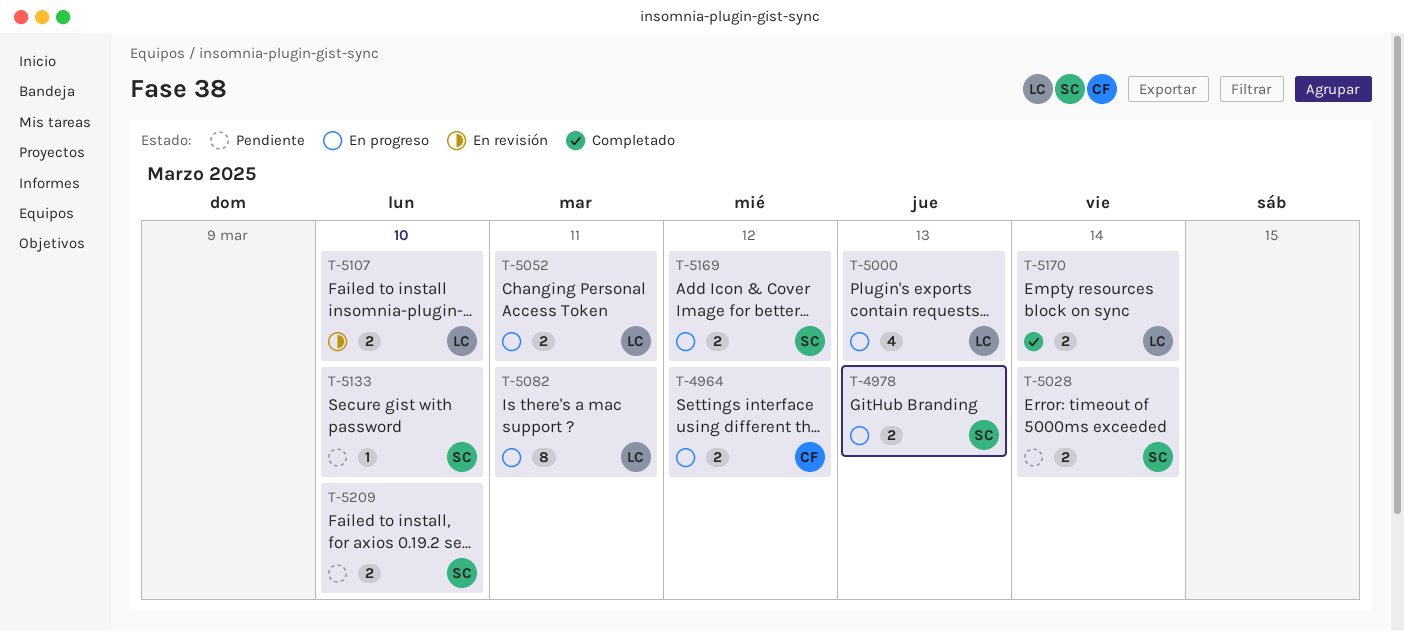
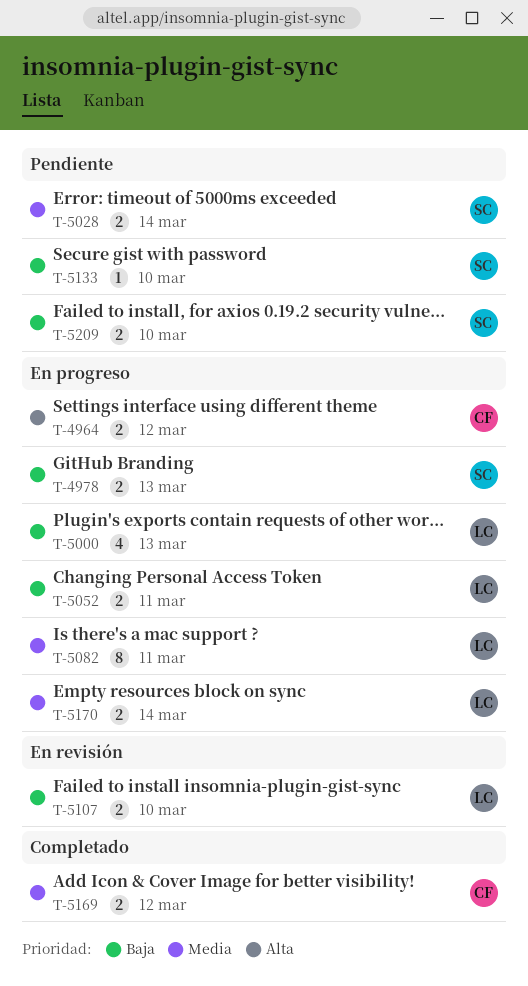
T-5169, status: En progreso -> Completado
T-5169, owner: SC -> CF
T-5170, status: Completado -> En progreso

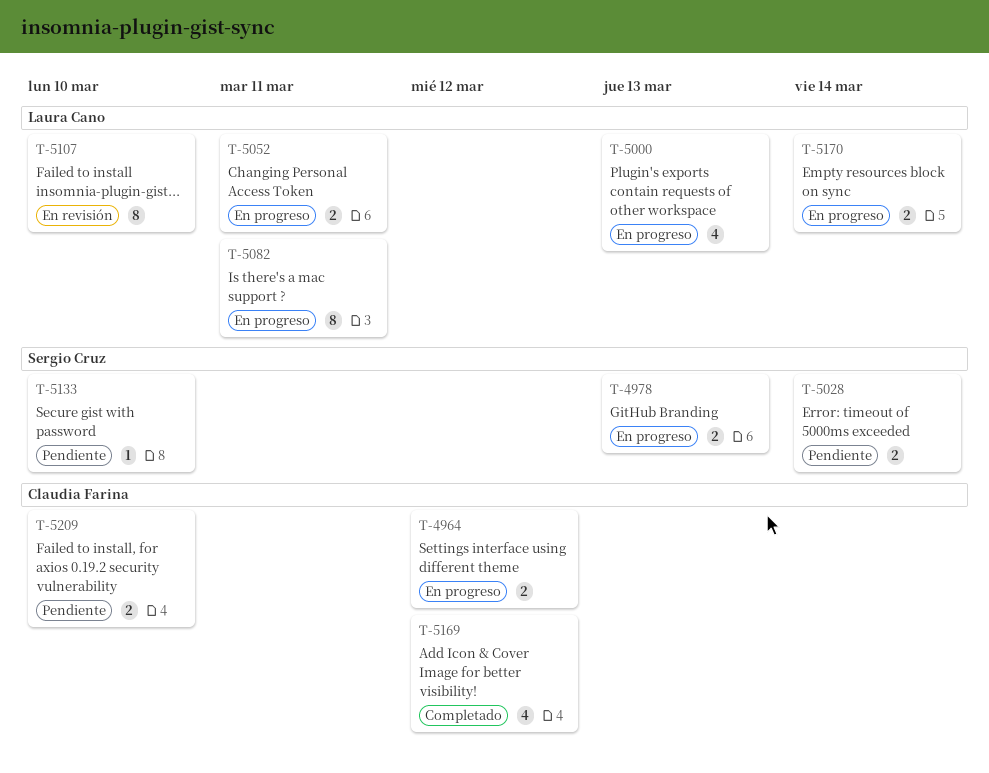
T-5107, estimate: 2 -> 8
T-5169, estimate: 2 -> 4
T-5209, owner: Sergio Cruz -> Claudia Farina

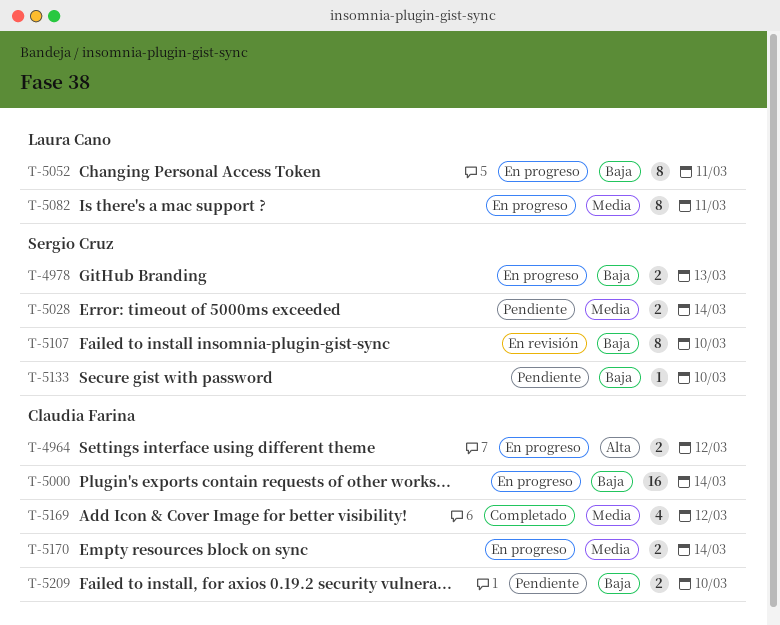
T-5000, owner: Laura Cano -> Claudia Farina
T-5000, estimate: 4 -> 16
T-5000, due: Mar 13 -> Mar 14
T-5052, estimate: 2 -> 8
T-5107, owner: Laura Cano -> Sergio Cruz
T-5170, owner: Laura Cano -> Claudia Farina

